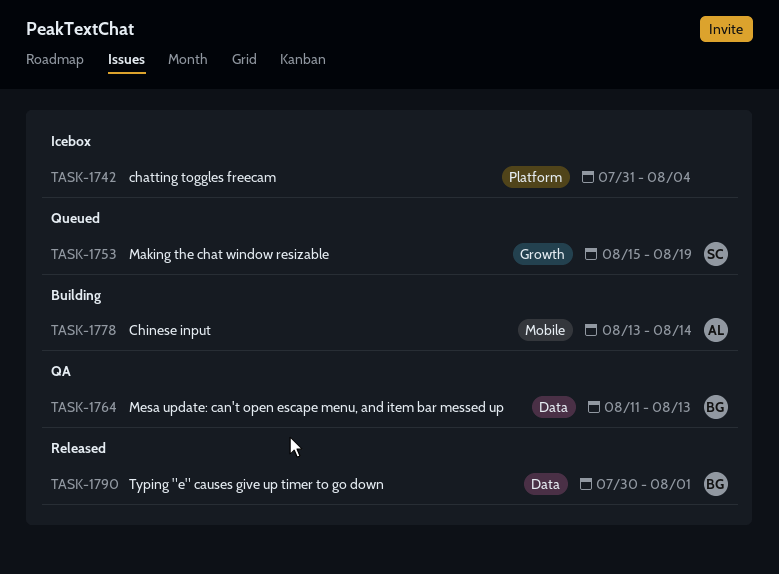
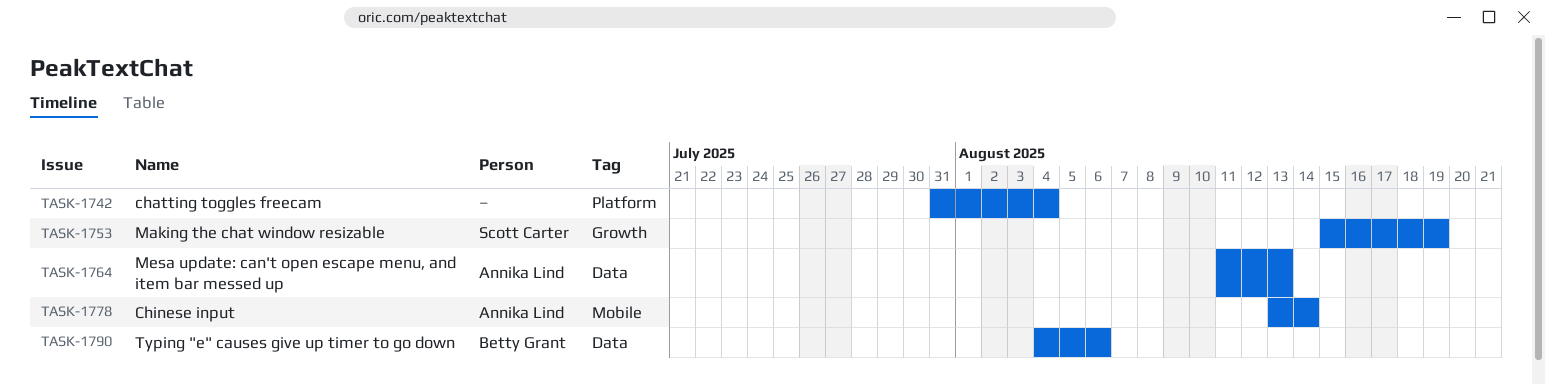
TASK-1764, owner: Betty Grant -> Annika Lind
TASK-1790, start: Jul 30 -> Aug 4
TASK-1790, due: Aug 1 -> Aug 6

